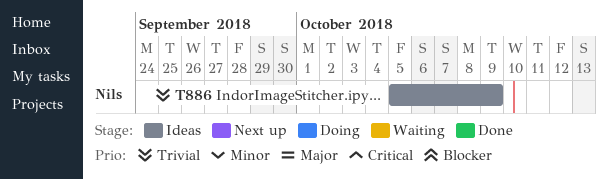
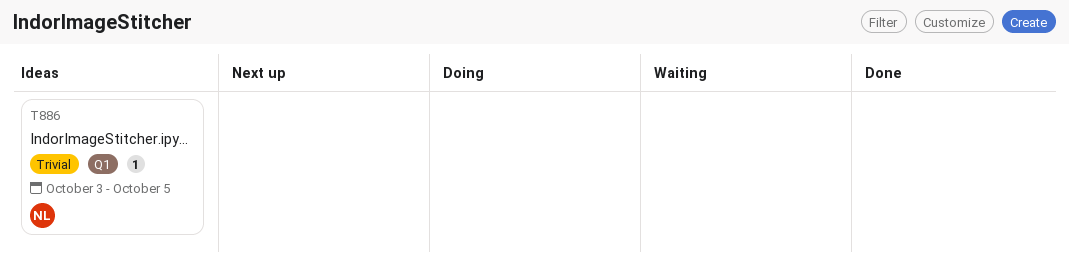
T886, start: Oct 5 -> Oct 3
T886, due: Oct 9 -> Oct 5

